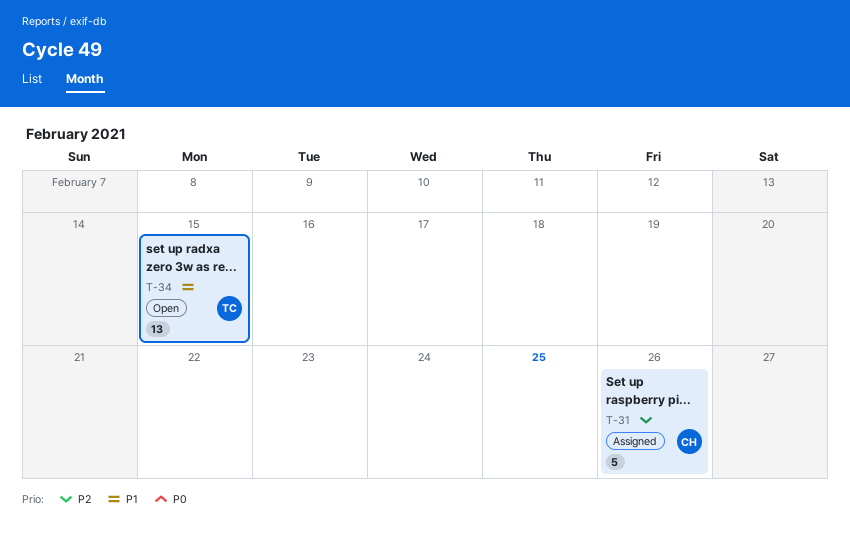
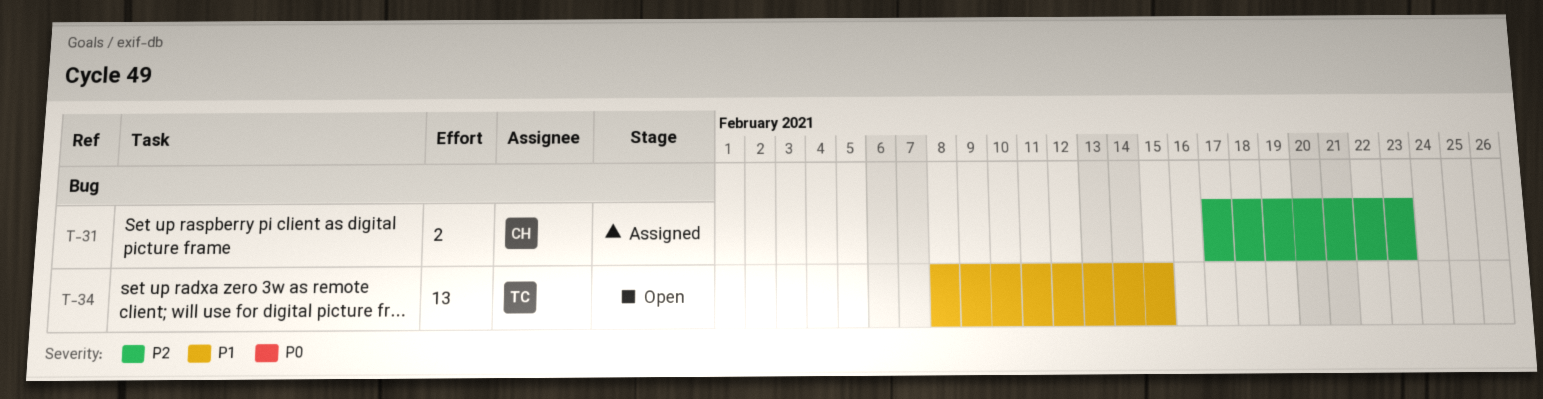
T-31, estimate: 5 -> 2
T-31, due: Feb 26 -> Feb 23

